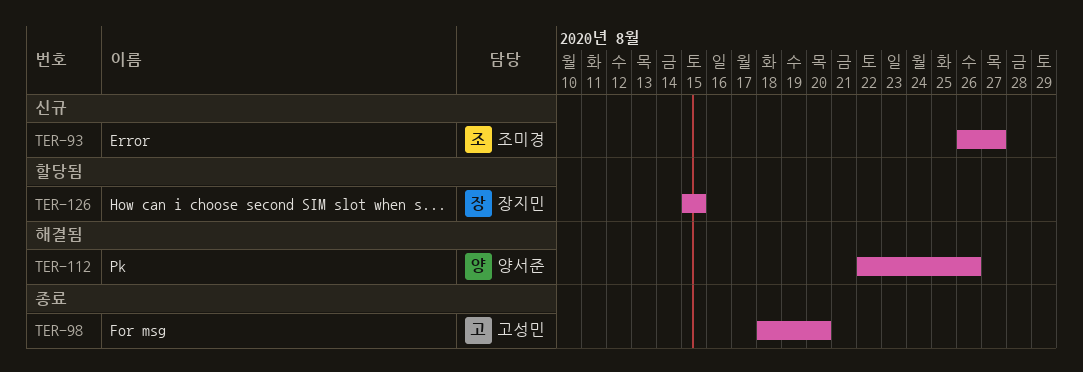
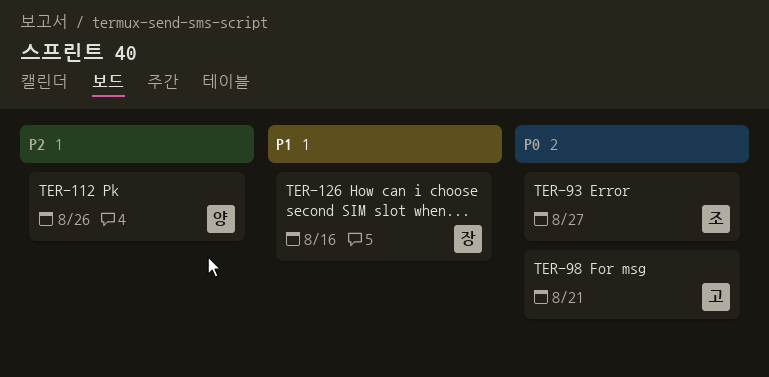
TER-98, due: Aug 20 -> Aug 21
TER-126, due: Aug 15 -> Aug 16

